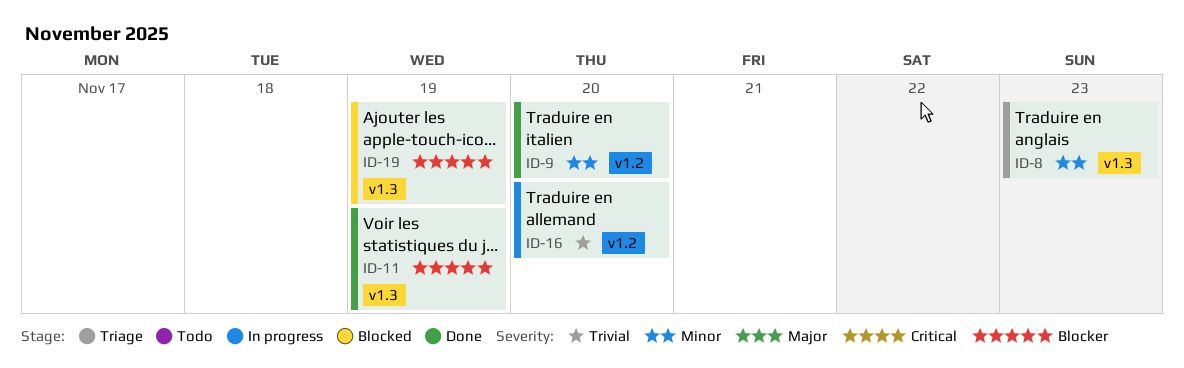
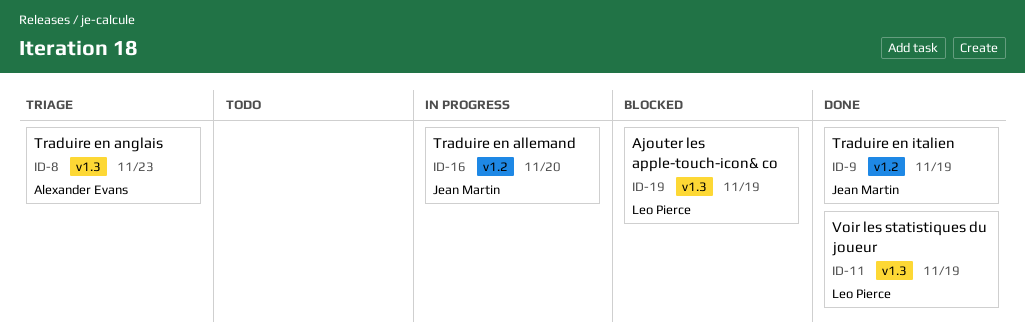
ID-9, due: Nov 20 -> Nov 19

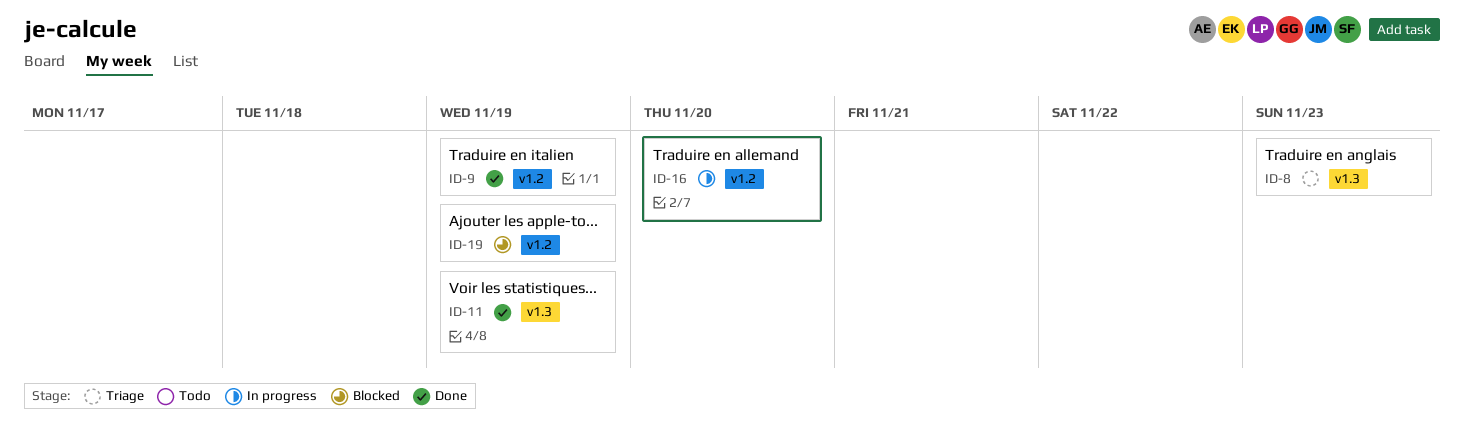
ID-19, label: v1.3 -> v1.2

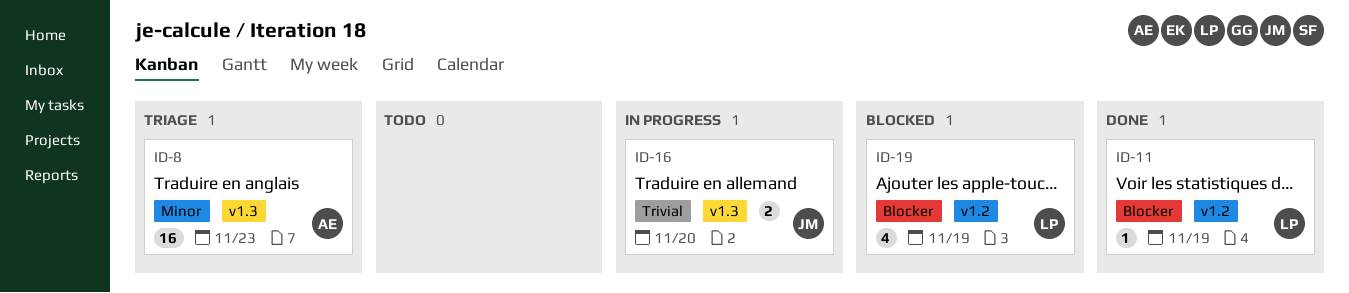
ID-9: present -> none
ID-11, label: v1.3 -> v1.2
ID-16, label: v1.2 -> v1.3

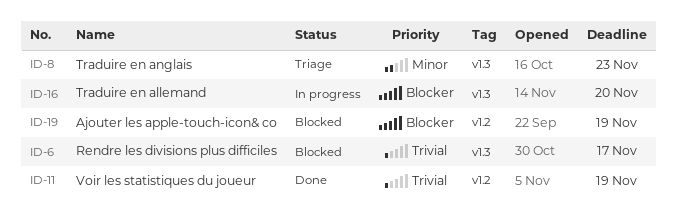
ID-6: none -> present
ID-11, priority: Blocker -> Trivial
ID-16, priority: Trivial -> Blocker

